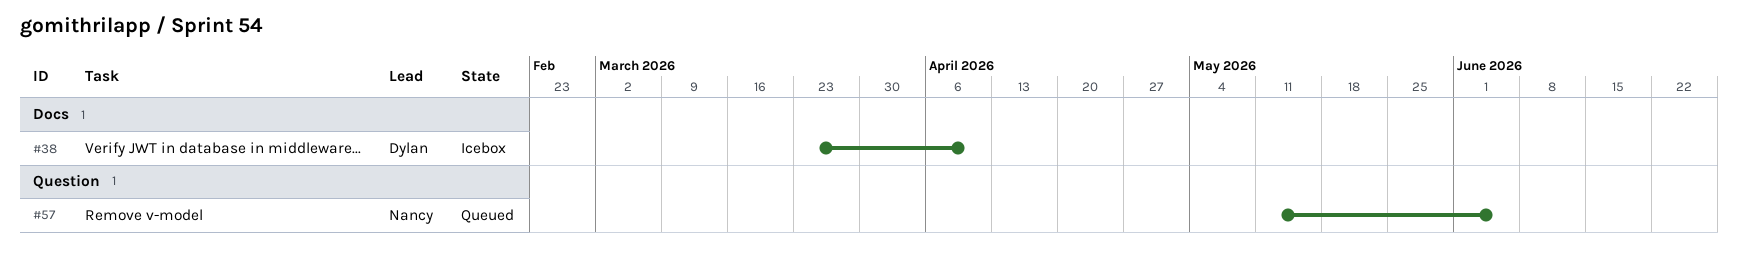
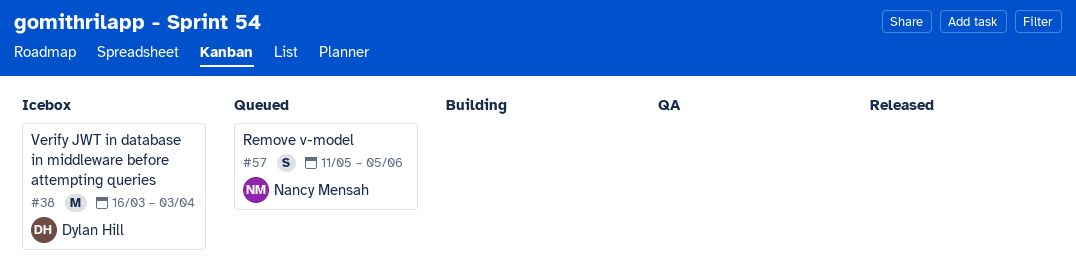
#38, start: Mar 23 -> Mar 16
#38, due: Apr 10 -> Apr 3

